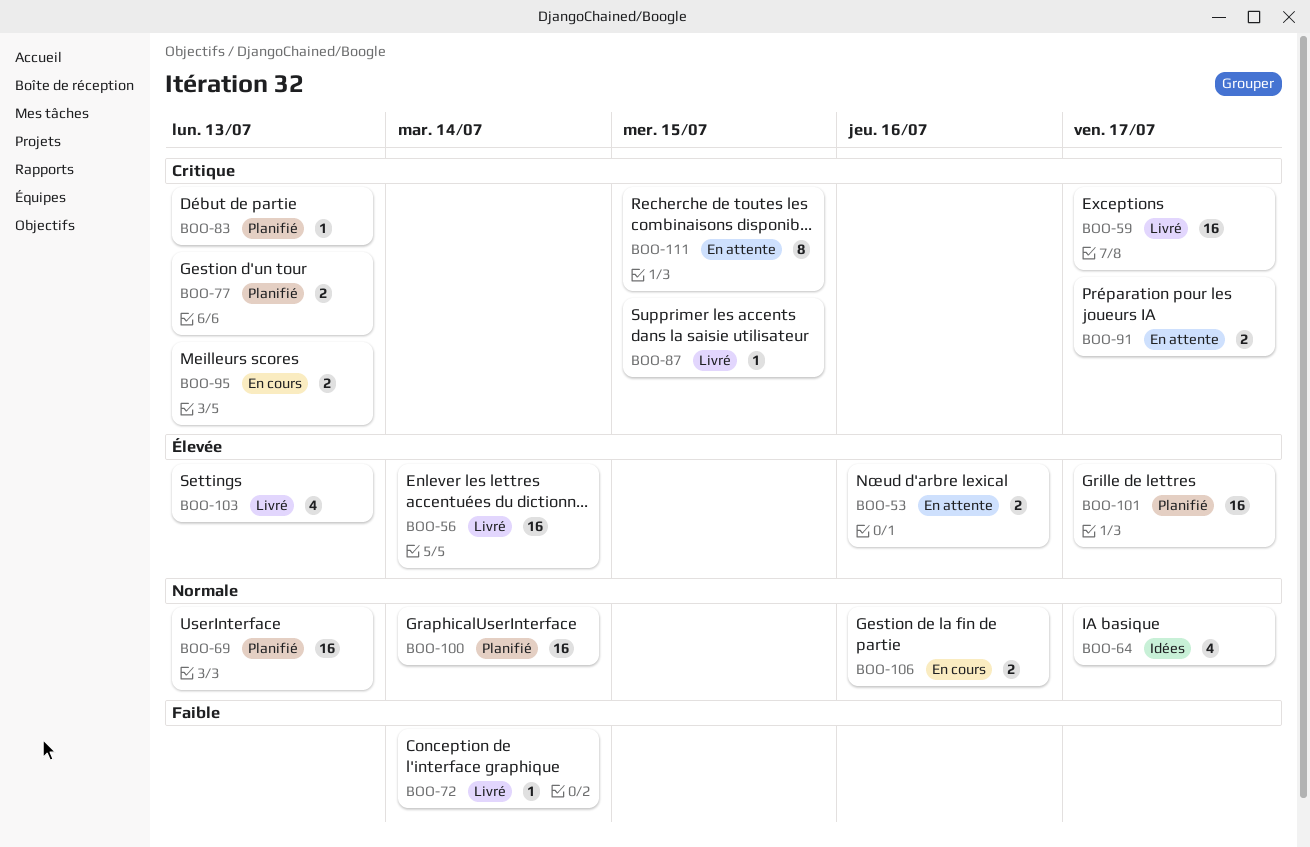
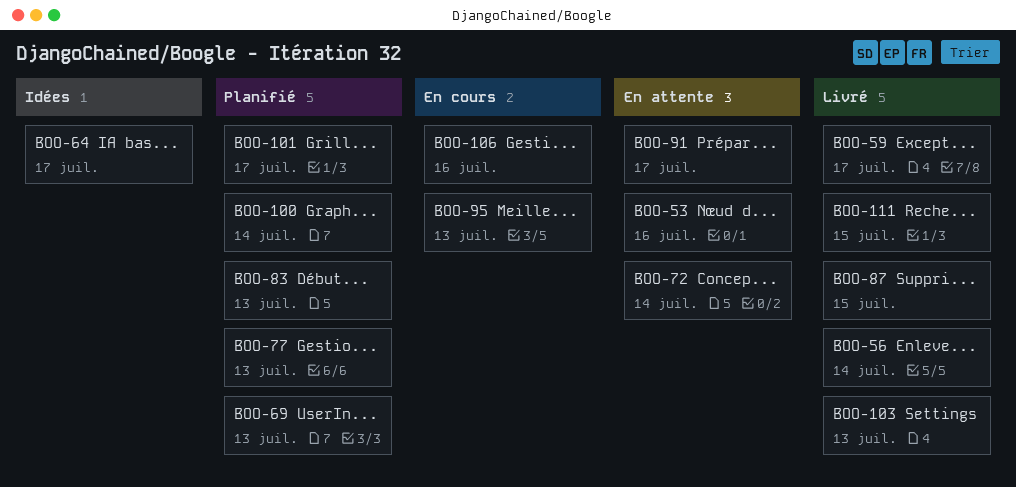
BOO-72, status: Livré -> En attente
BOO-111, status: En attente -> Livré

